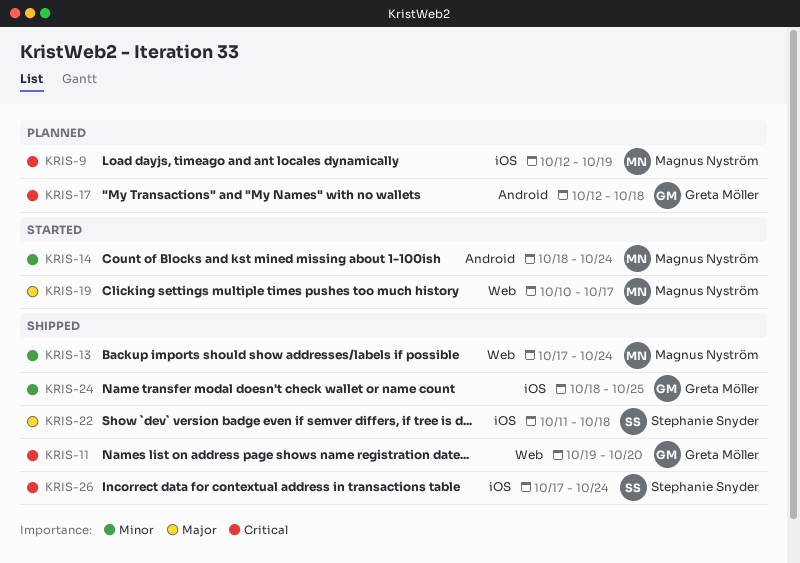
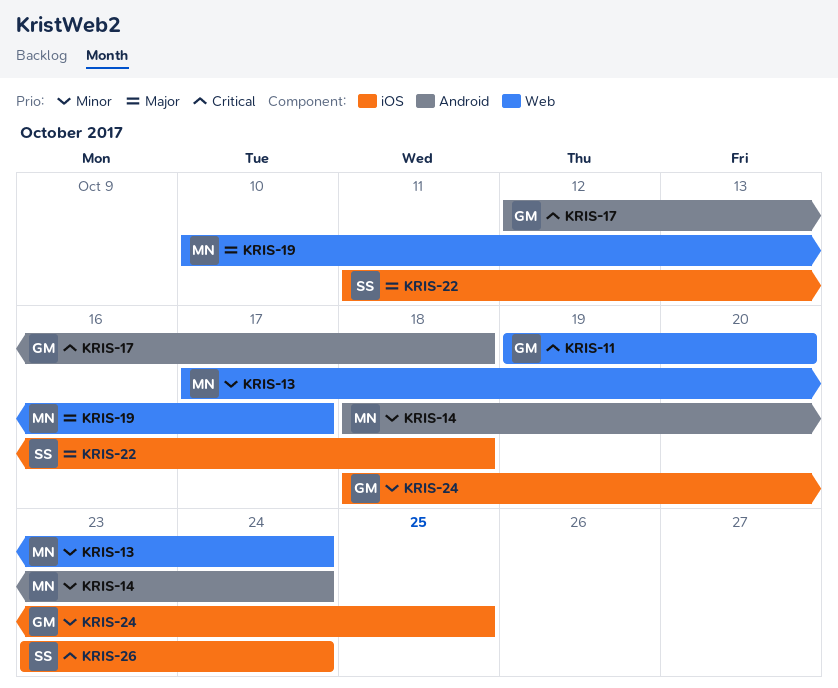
KRIS-9: present -> none
KRIS-26, start: Oct 17 -> Oct 23

